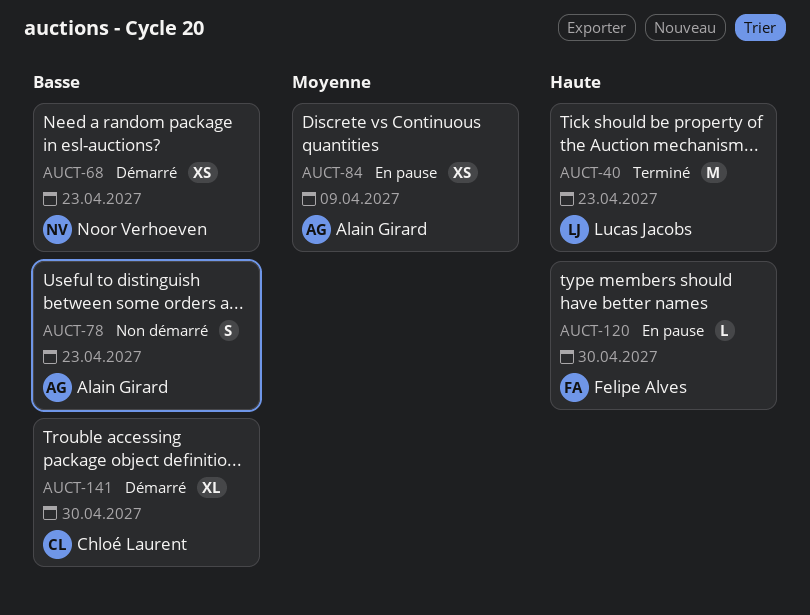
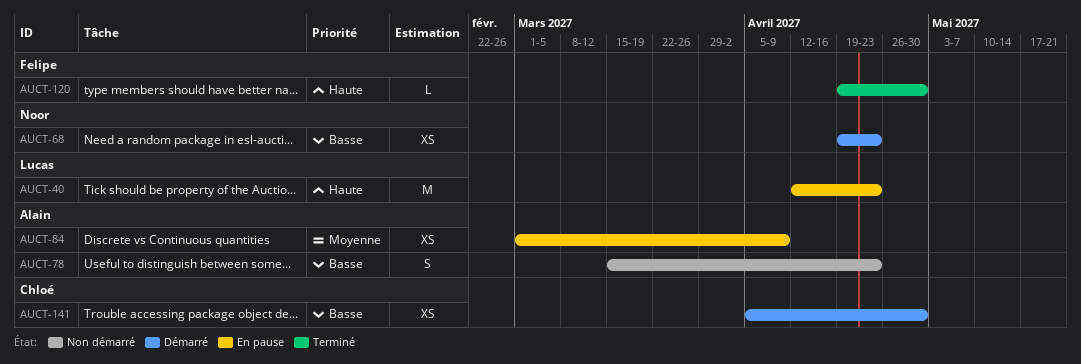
AUCT-40, status: Terminé -> En pause
AUCT-120, status: En pause -> Terminé
AUCT-141, estimate: XL -> XS

